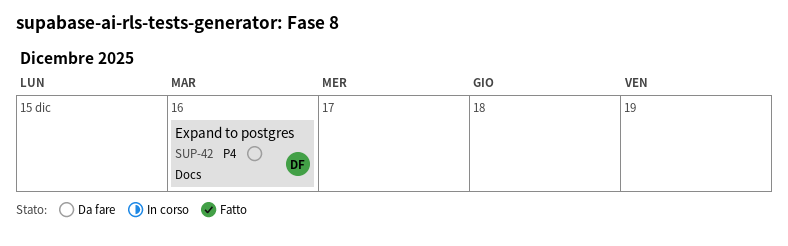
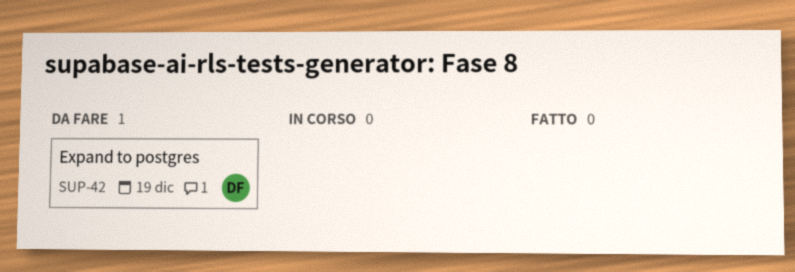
SUP-42, day: Dec 16 -> Dec 19

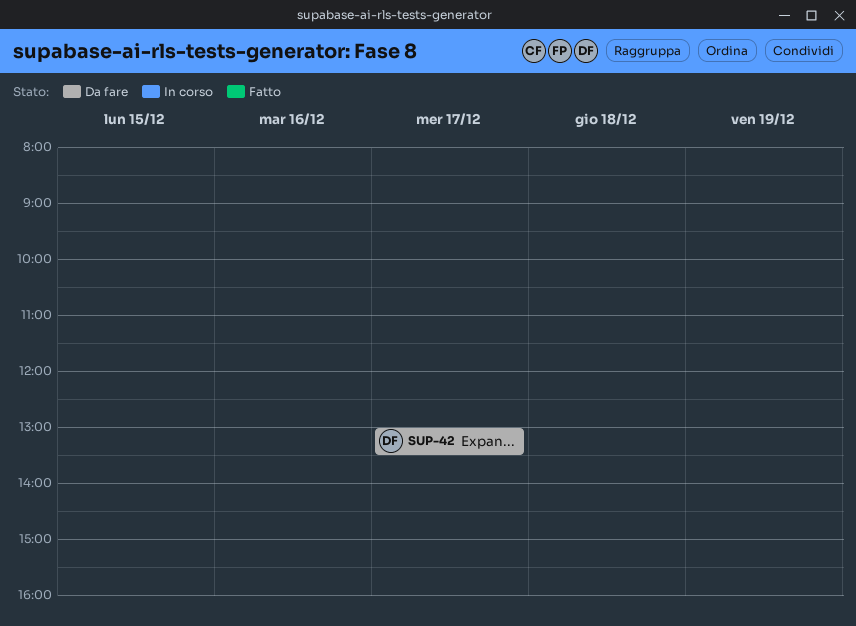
SUP-42, day: Dec 19 -> Dec 17

